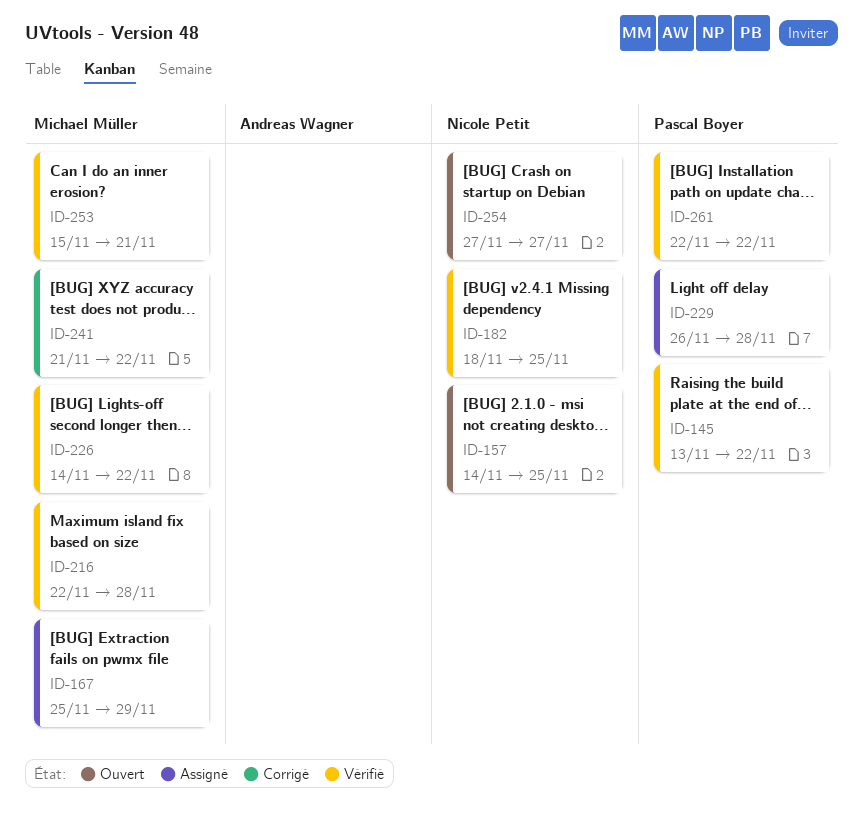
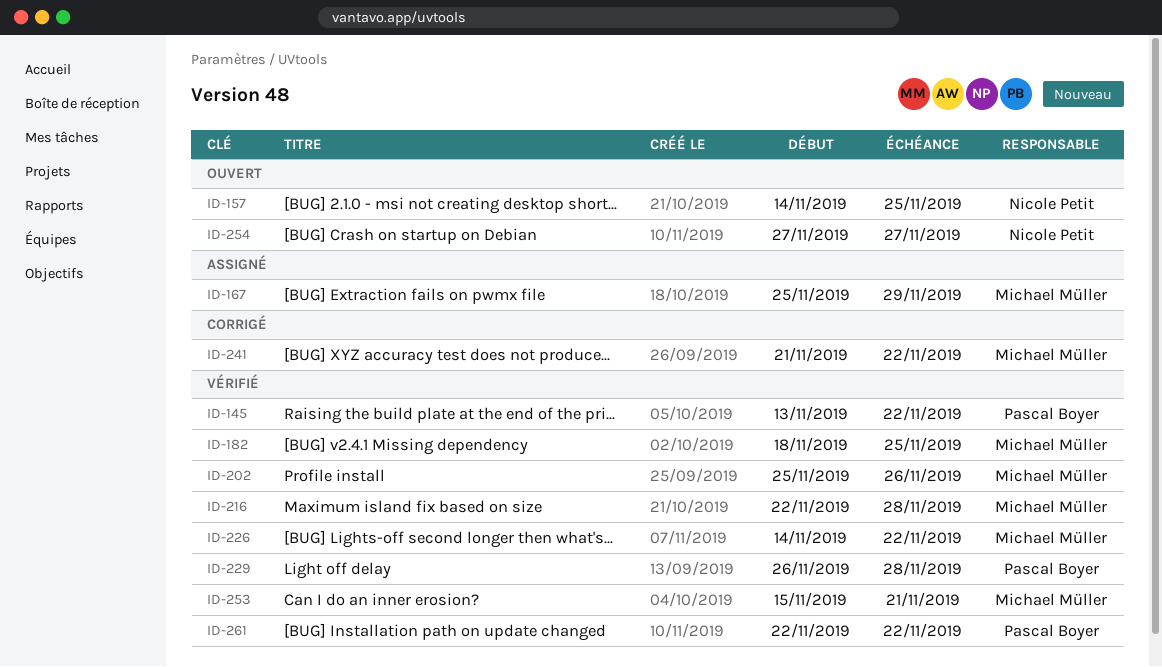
ID-182, owner: Nicole Petit -> Michael Müller
ID-202: none -> present
ID-229, status: Assigné -> Vérifié

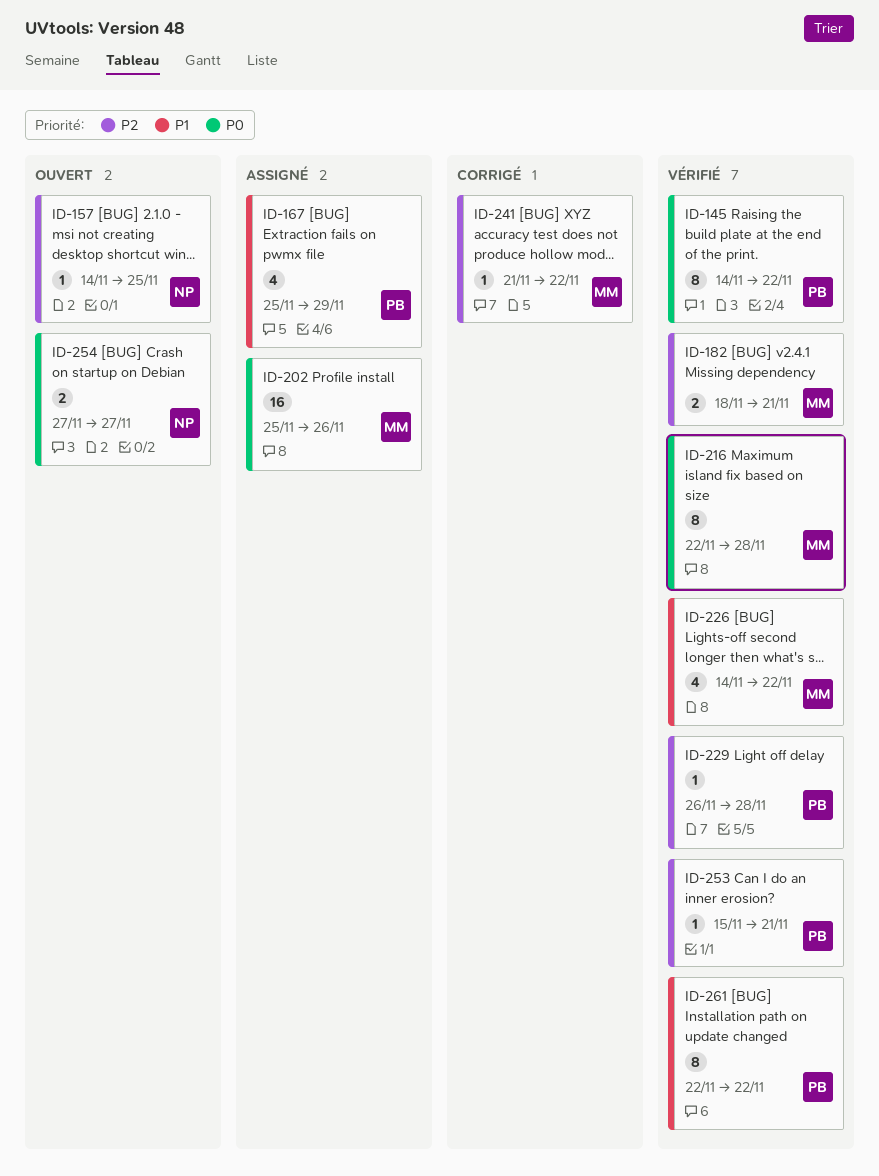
ID-145, start: Nov 13 -> Nov 14
ID-167, owner: Michael Müller -> Pascal Boyer
ID-182, due: Nov 25 -> Nov 21
ID-202, status: Vérifié -> Assigné
ID-253, owner: Michael Müller -> Pascal Boyer

